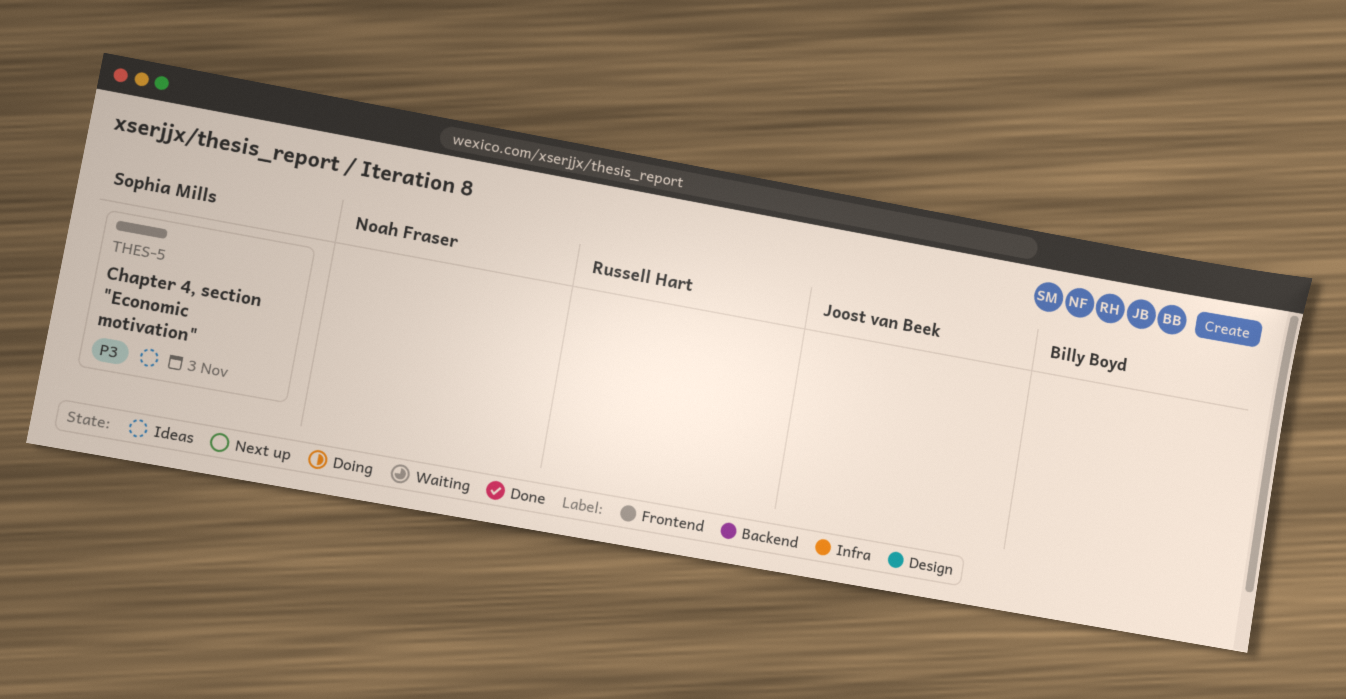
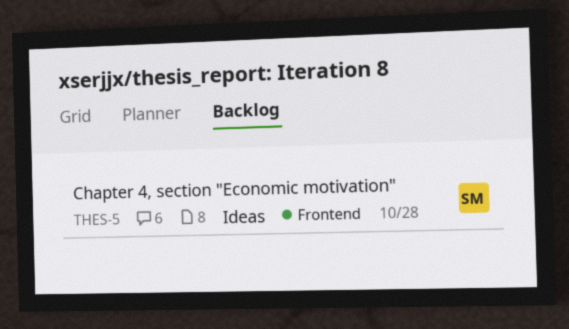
THES-5, due: Nov 3 -> Oct 28

